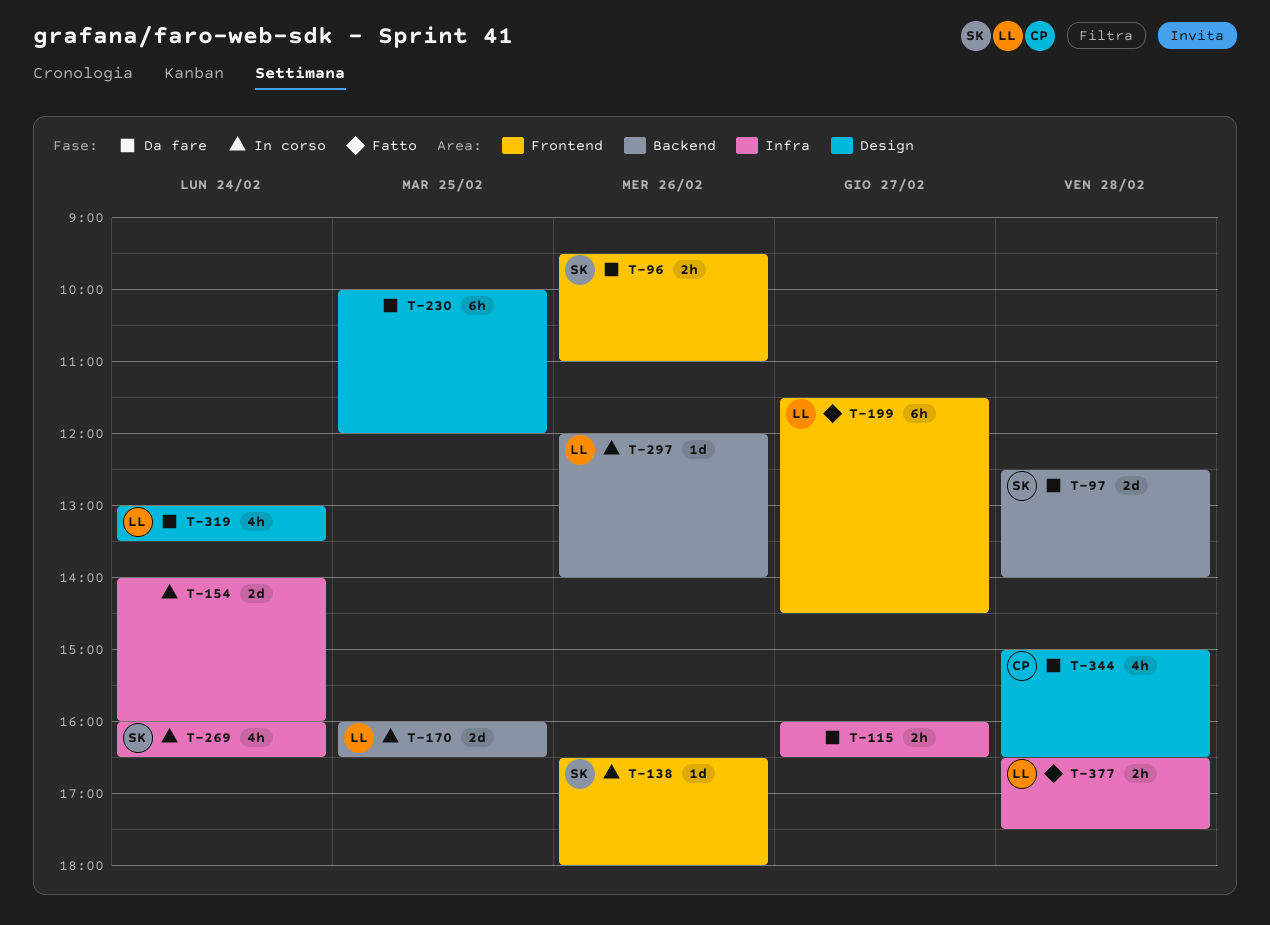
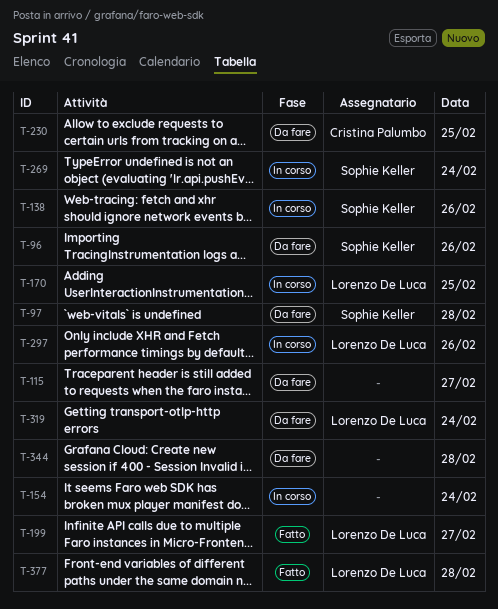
T-230, owner: none -> Cristina Palumbo
T-344, owner: Cristina Palumbo -> none

